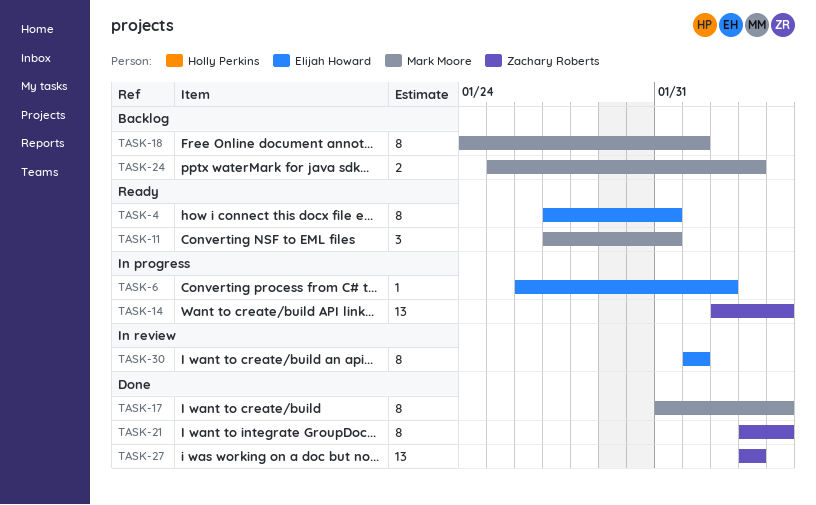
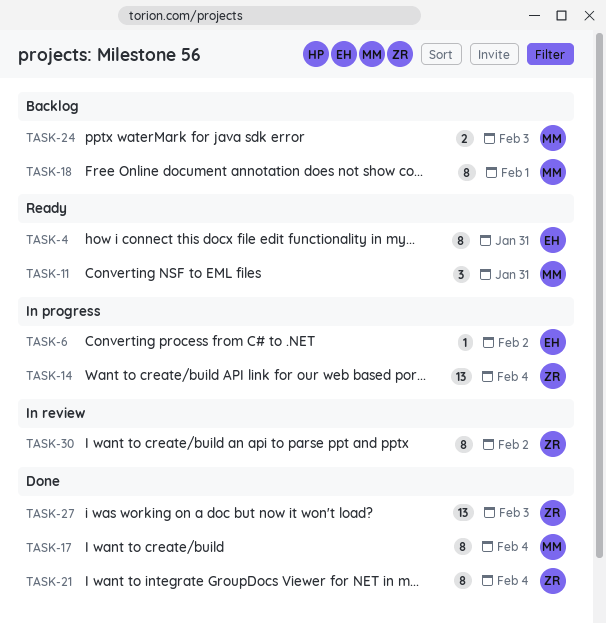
TASK-30, owner: Elijah Howard -> Zachary Roberts
TASK-30, due: Feb 1 -> Feb 2

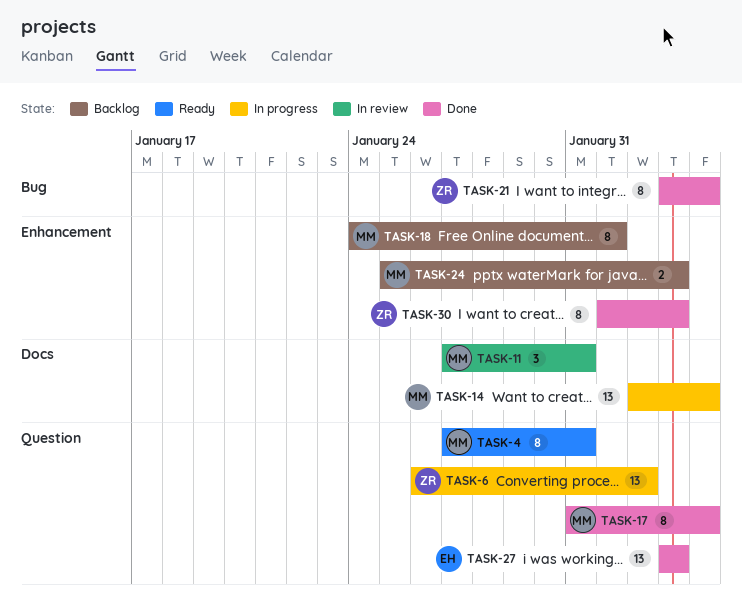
TASK-4, owner: EH -> MM
TASK-6, owner: EH -> ZR
TASK-6, estimate: 1 -> 13
TASK-11, status: Ready -> In review
TASK-14, owner: ZR -> MM
TASK-27, owner: ZR -> EH
TASK-30, status: In review -> Done
TASK-30, due: Feb 2 -> Feb 3

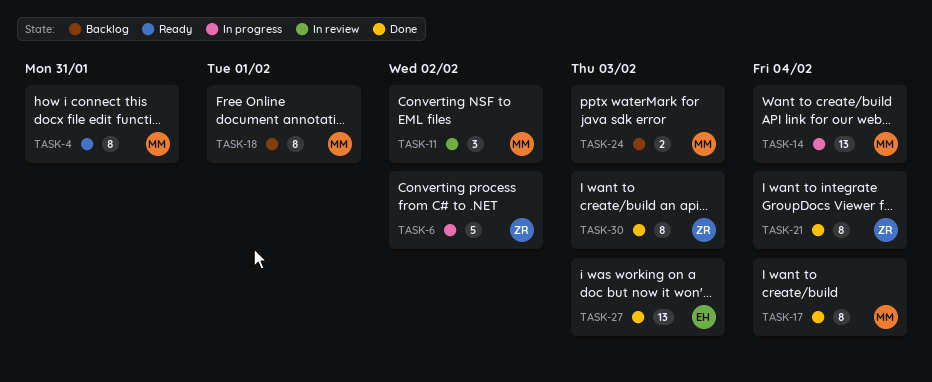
TASK-6, estimate: 13 -> 5
TASK-11, due: Jan 31 -> Feb 2

